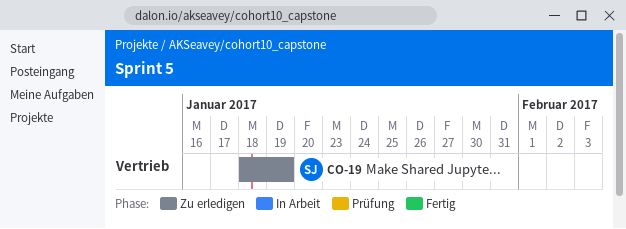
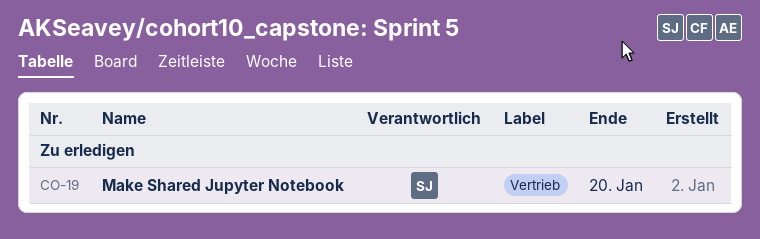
CO-19, due: Jan 19 -> Jan 20

